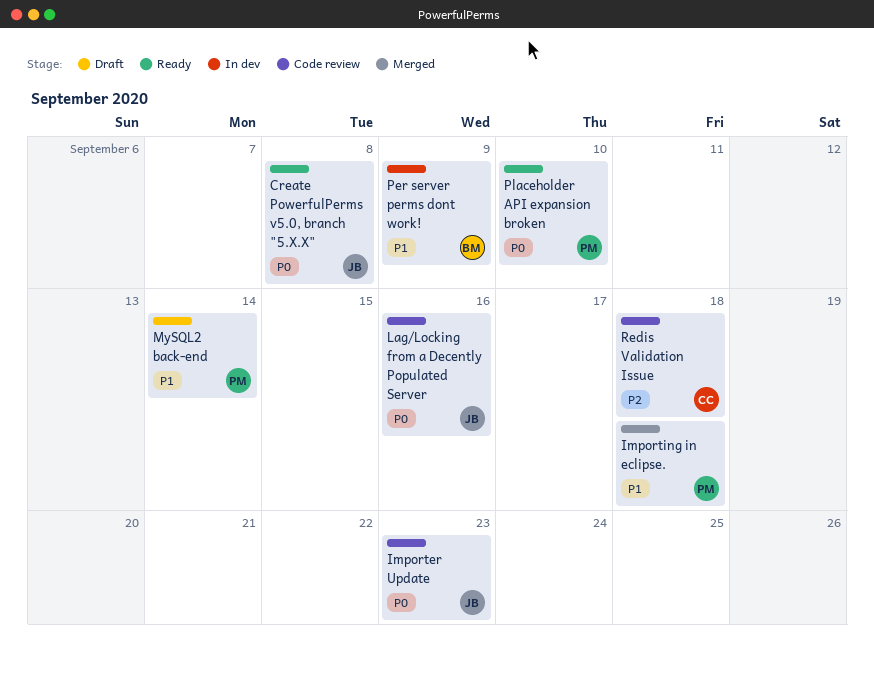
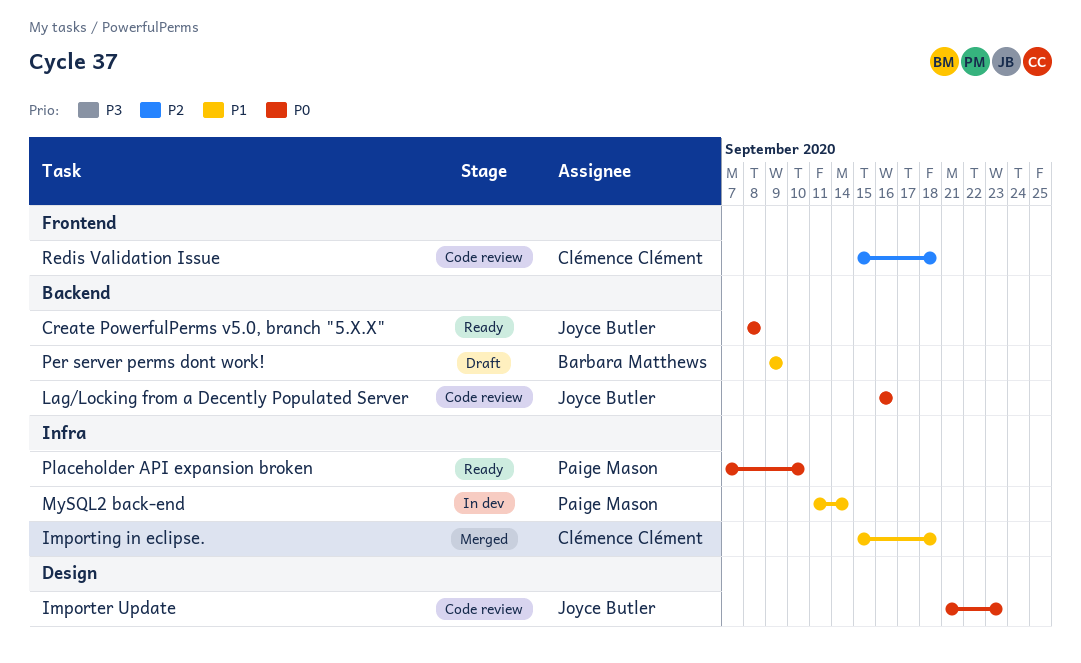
Importing in eclipse., owner: Paige Mason -> Clémence Clément
MySQL2 back-end, status: Draft -> In dev
Per server perms dont work!, status: In dev -> Draft

